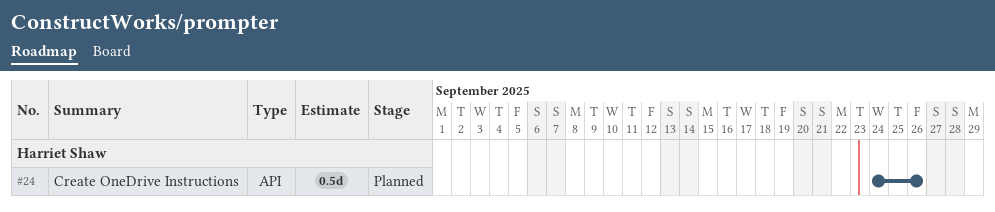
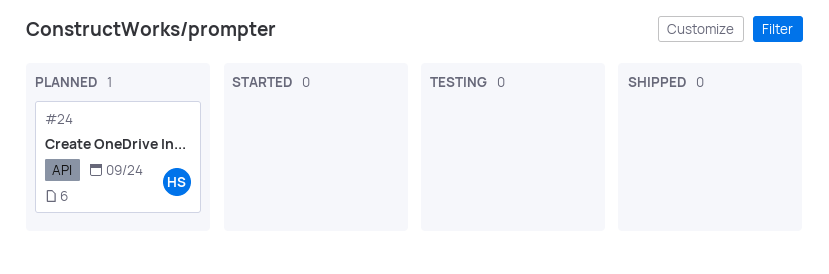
#24, due: Sep 26 -> Sep 24

